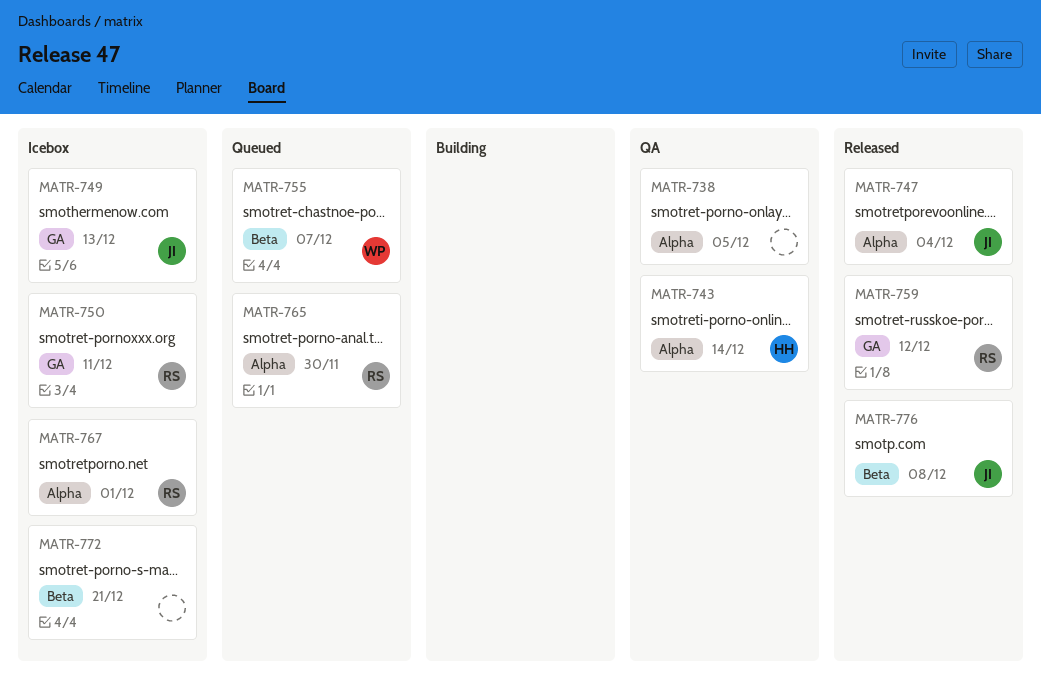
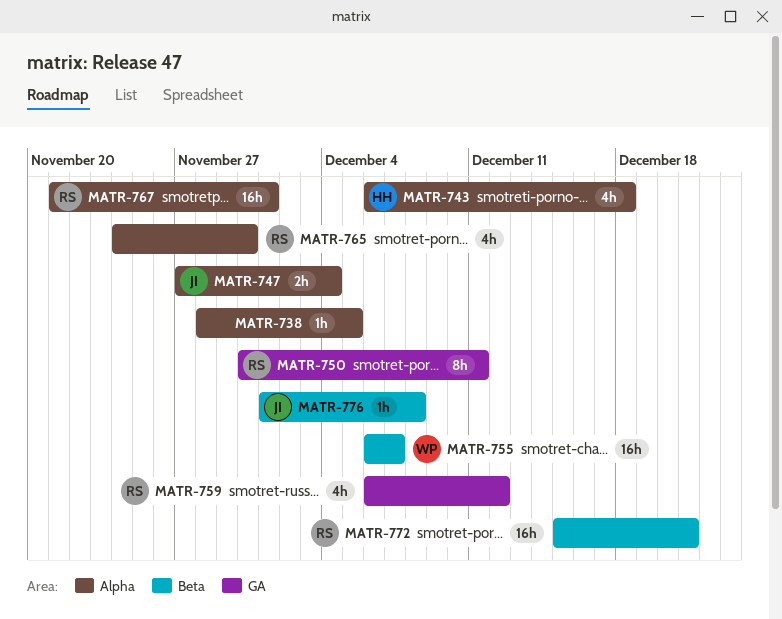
MATR-743, due: Dec 14 -> Dec 18
MATR-749: present -> none
MATR-772, owner: none -> RS

